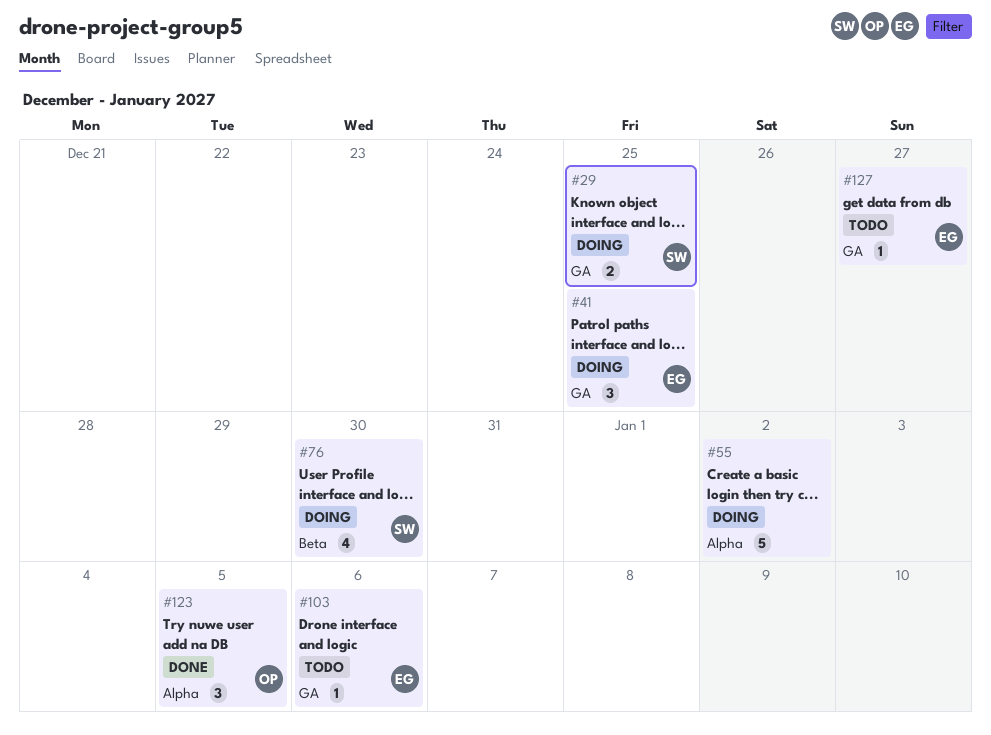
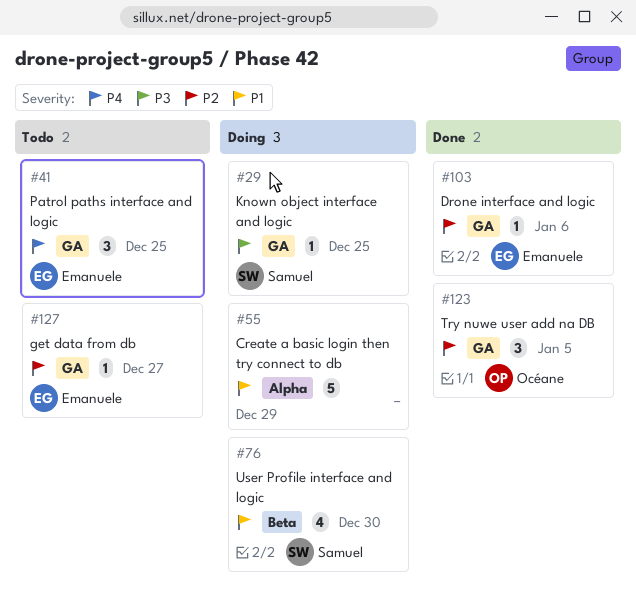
#29, estimate: 2 -> 1
#41, status: Doing -> Todo
#55, due: Jan 2 -> Dec 29
#103, status: Todo -> Done
#123, label: Alpha -> GA

